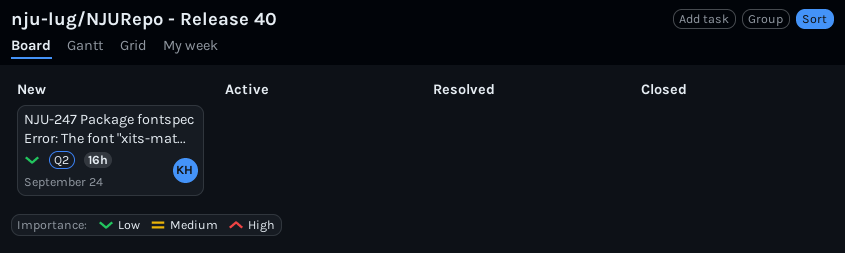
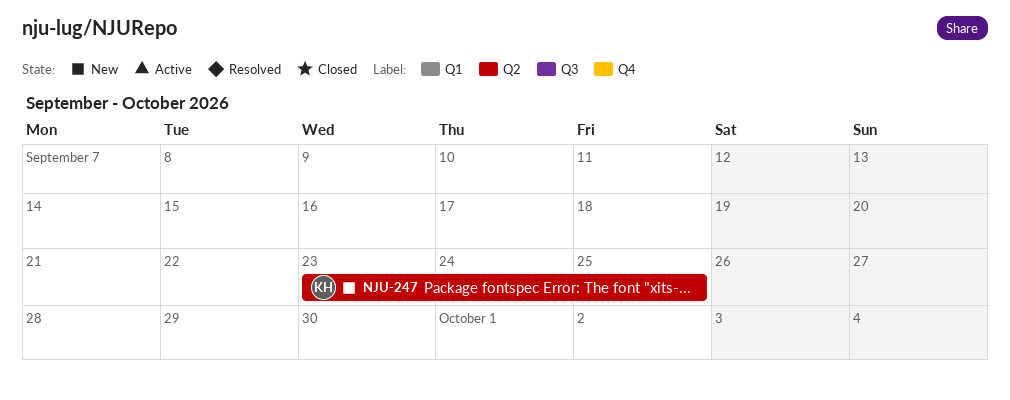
NJU-247, due: Sep 24 -> Sep 25

